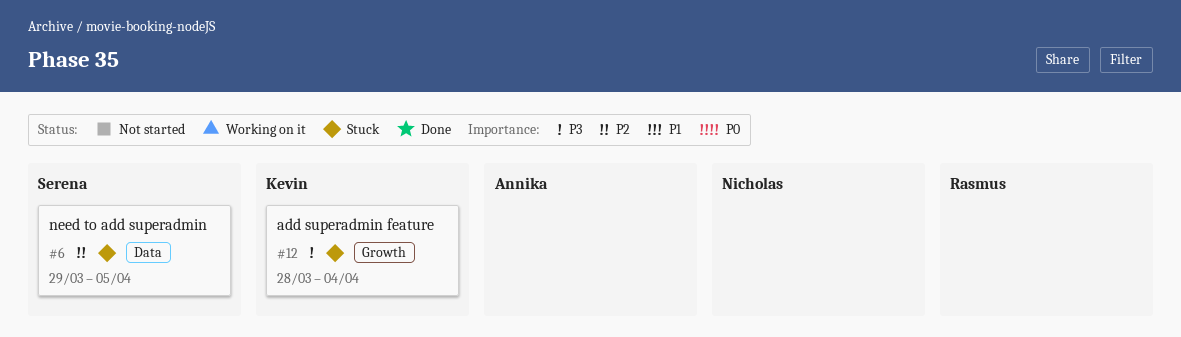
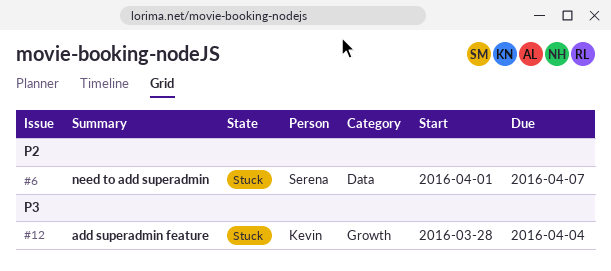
#6, start: Mar 29 -> Apr 1
#6, due: Apr 5 -> Apr 7

